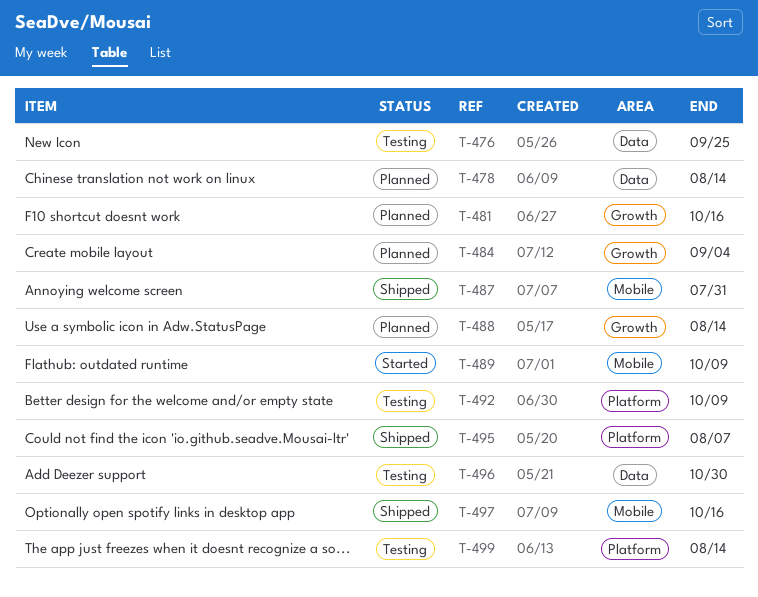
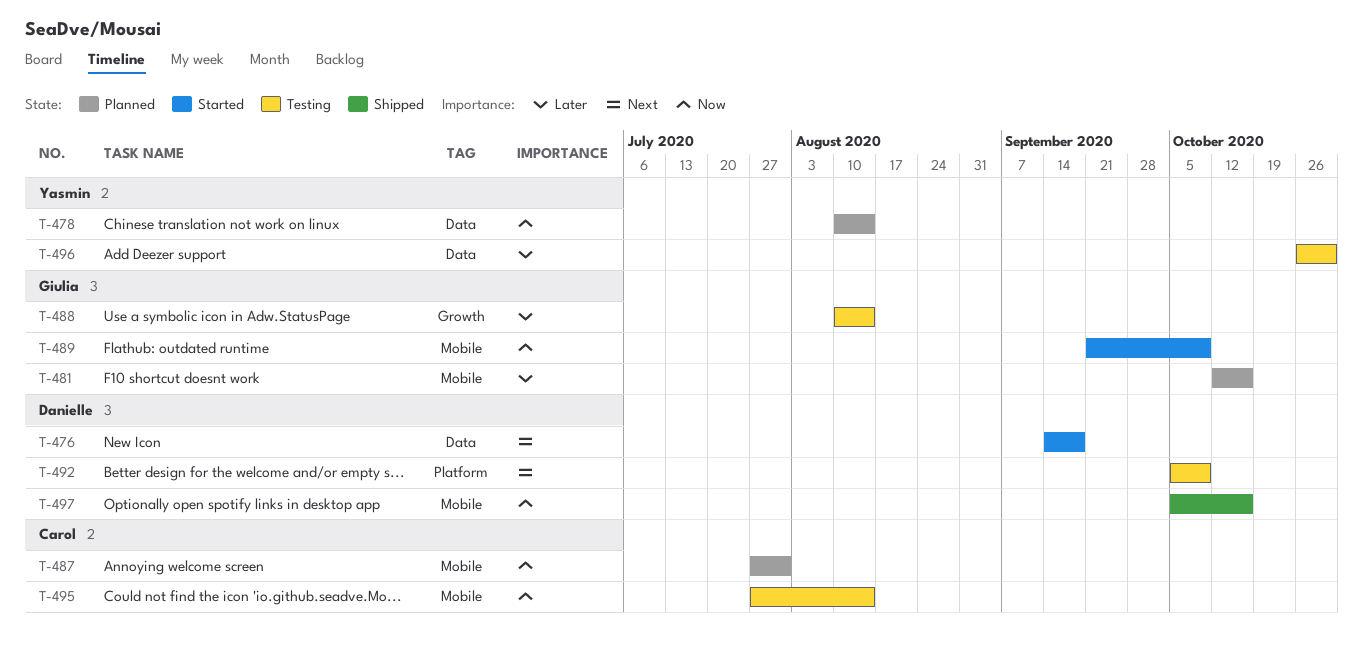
T-476, status: Testing -> Started
T-476, due: Sep 25 -> Sep 18
T-481, label: Growth -> Mobile
T-484: present -> none
T-487, status: Shipped -> Planned
T-488, status: Planned -> Testing
T-495, status: Shipped -> Testing
T-495, label: Platform -> Mobile
T-495, due: Aug 7 -> Aug 14
T-499: present -> none

